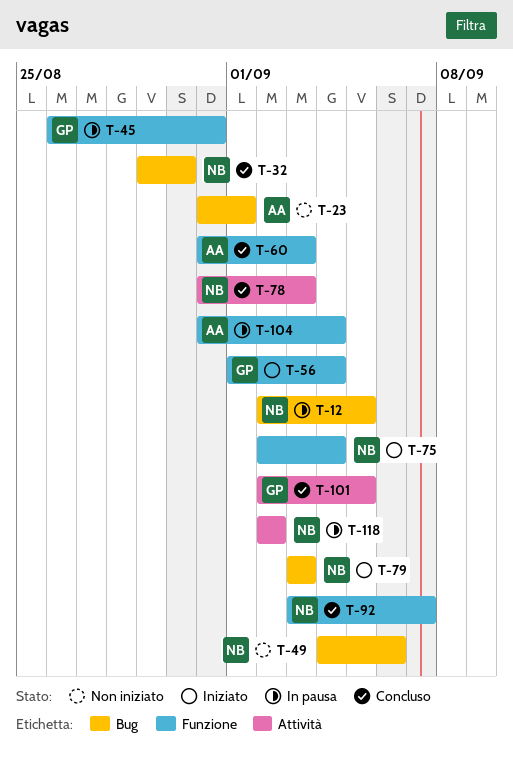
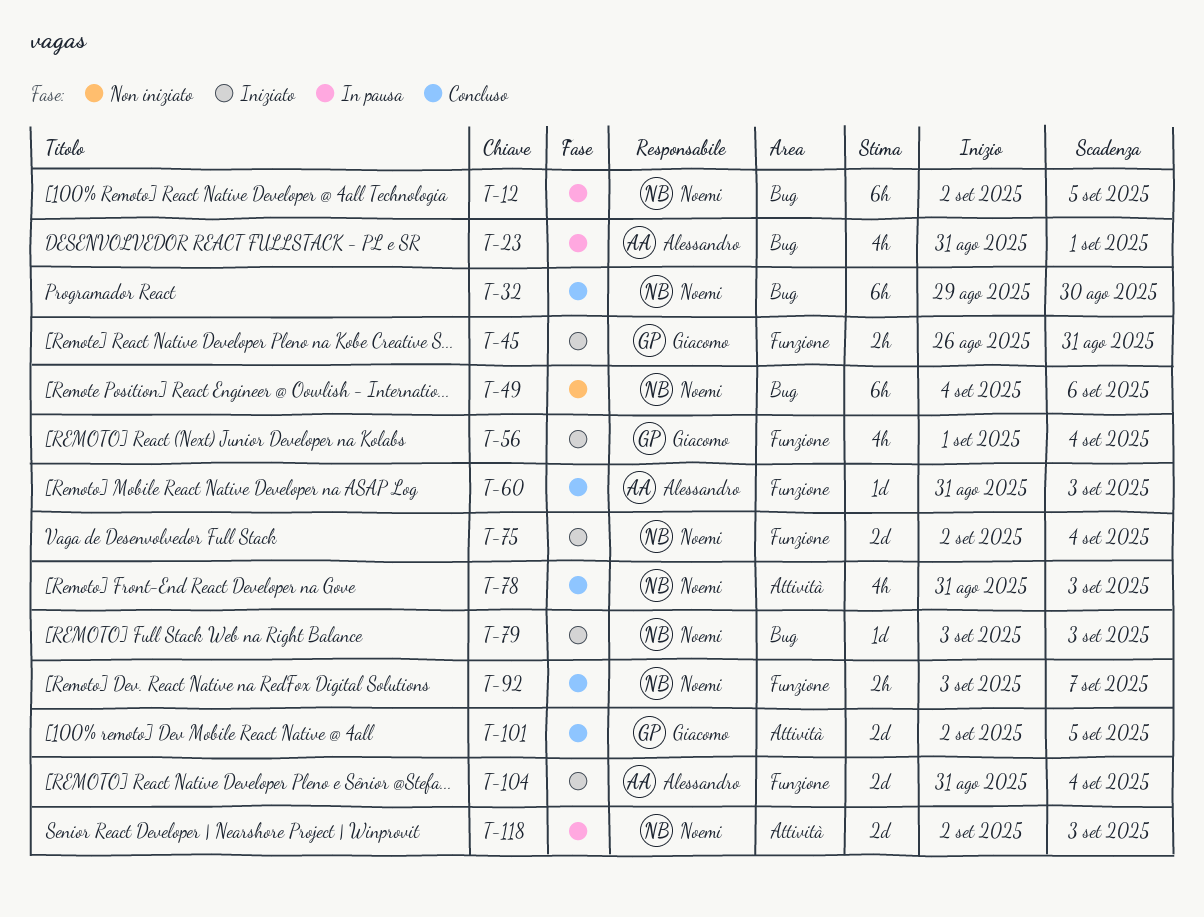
T-23, status: Non iniziato -> In pausa
T-45, status: In pausa -> Iniziato
T-104, status: In pausa -> Iniziato
T-118, due: Sep 2 -> Sep 3

